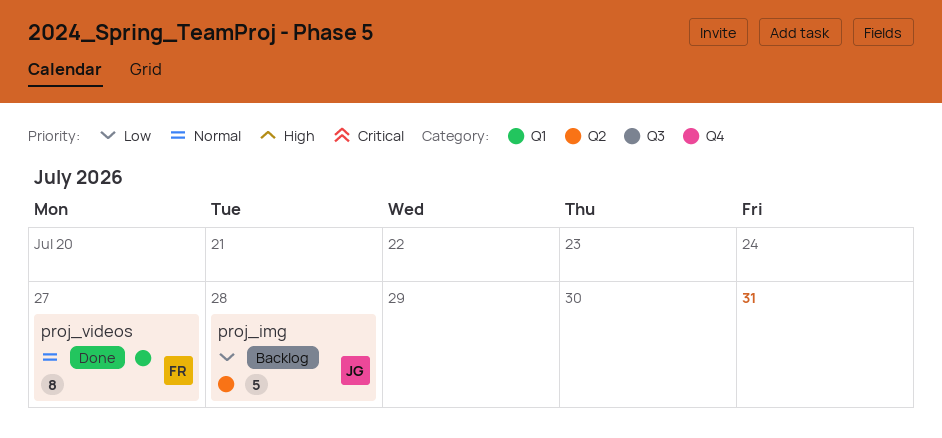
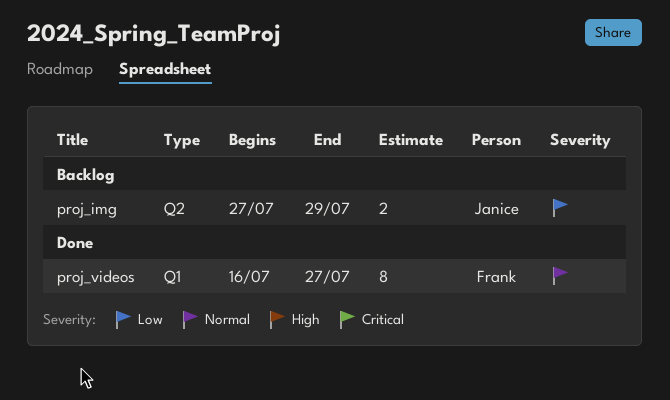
proj_img, estimate: 5 -> 2
proj_img, due: Jul 28 -> Jul 29

